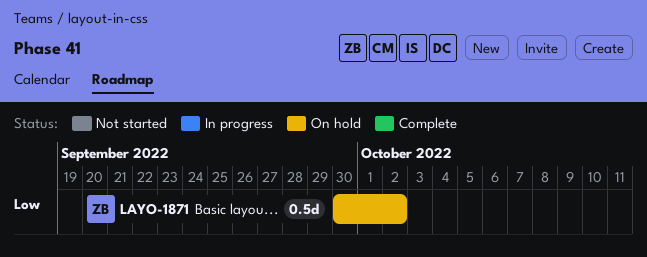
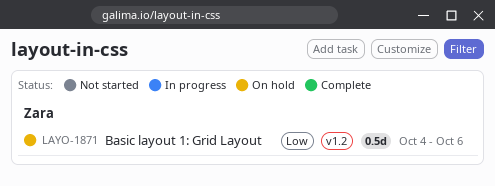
LAYO-1871, start: Sep 30 -> Oct 4
LAYO-1871, due: Oct 2 -> Oct 6

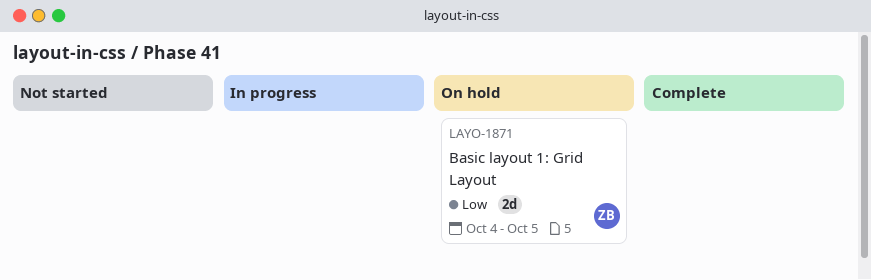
LAYO-1871, estimate: 0.5d -> 2d
LAYO-1871, due: Oct 6 -> Oct 5

